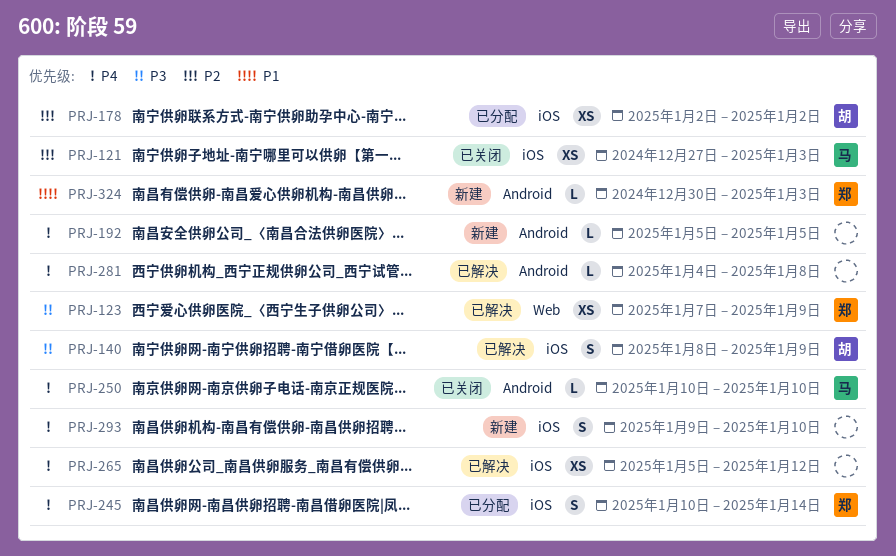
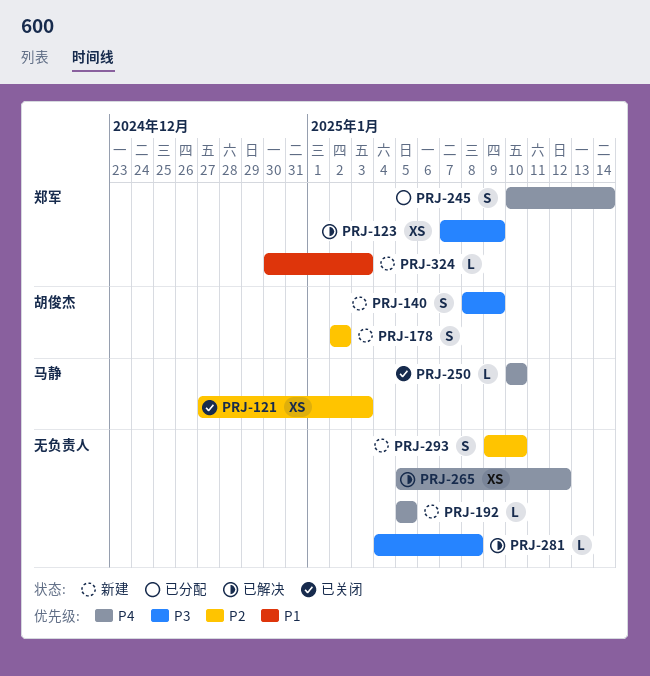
PRJ-140, status: 已解决 -> 新建
PRJ-178, status: 已分配 -> 新建
PRJ-178, estimate: XS -> S
PRJ-281, priority: P4 -> P3
PRJ-293, priority: P4 -> P2

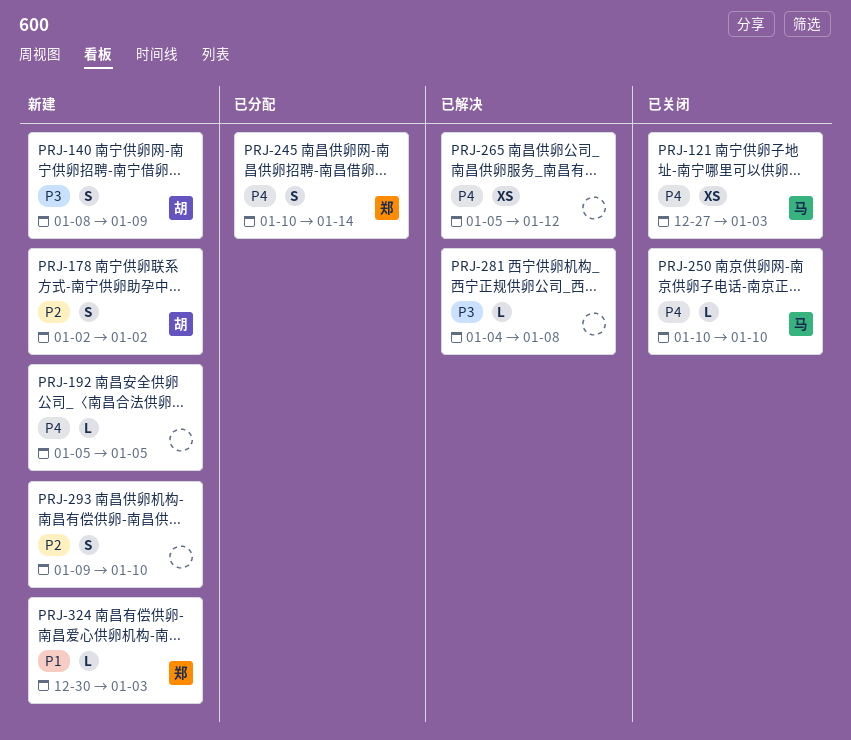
PRJ-121, priority: P2 -> P4
PRJ-123: present -> none

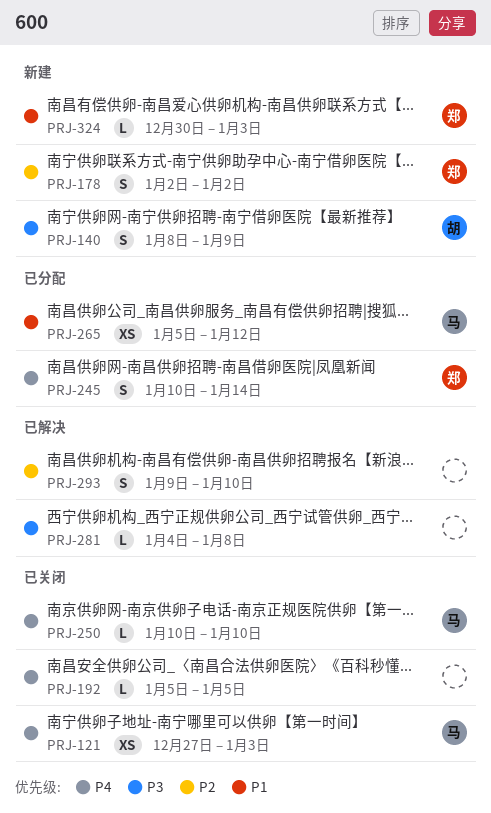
PRJ-178, owner: 胡 -> 郑
PRJ-192, status: 新建 -> 已关闭
PRJ-265, status: 已解决 -> 已分配
PRJ-265, owner: none -> 马
PRJ-265, priority: P4 -> P1
PRJ-293, status: 新建 -> 已解决

